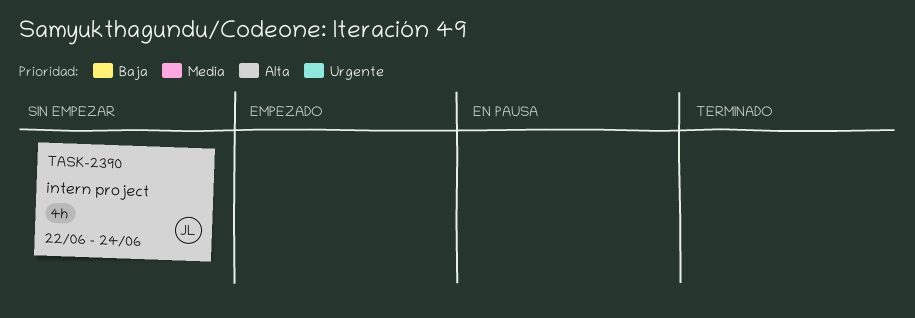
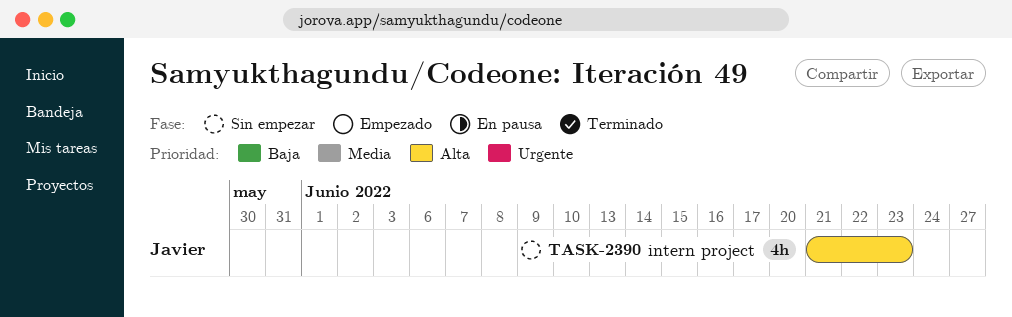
TASK-2390, start: Jun 22 -> Jun 21
TASK-2390, due: Jun 24 -> Jun 23

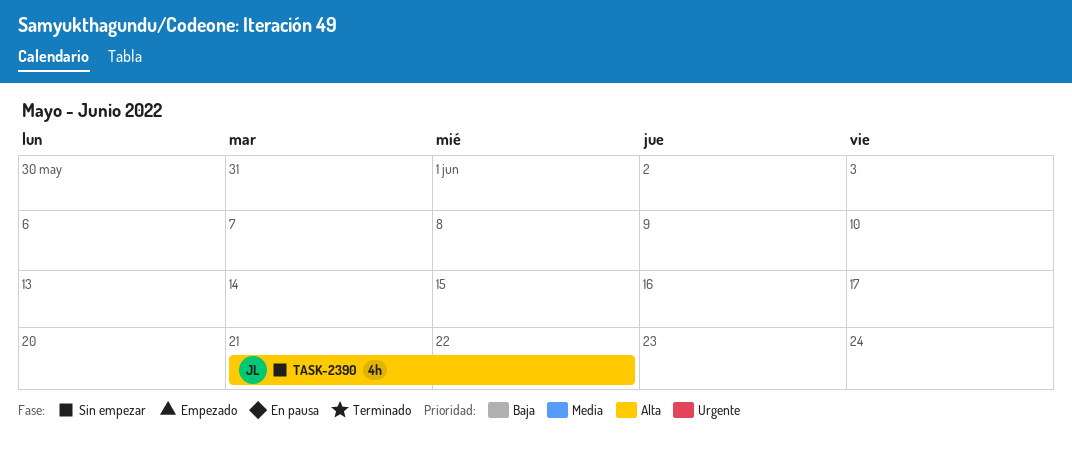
TASK-2390, due: Jun 23 -> Jun 22

